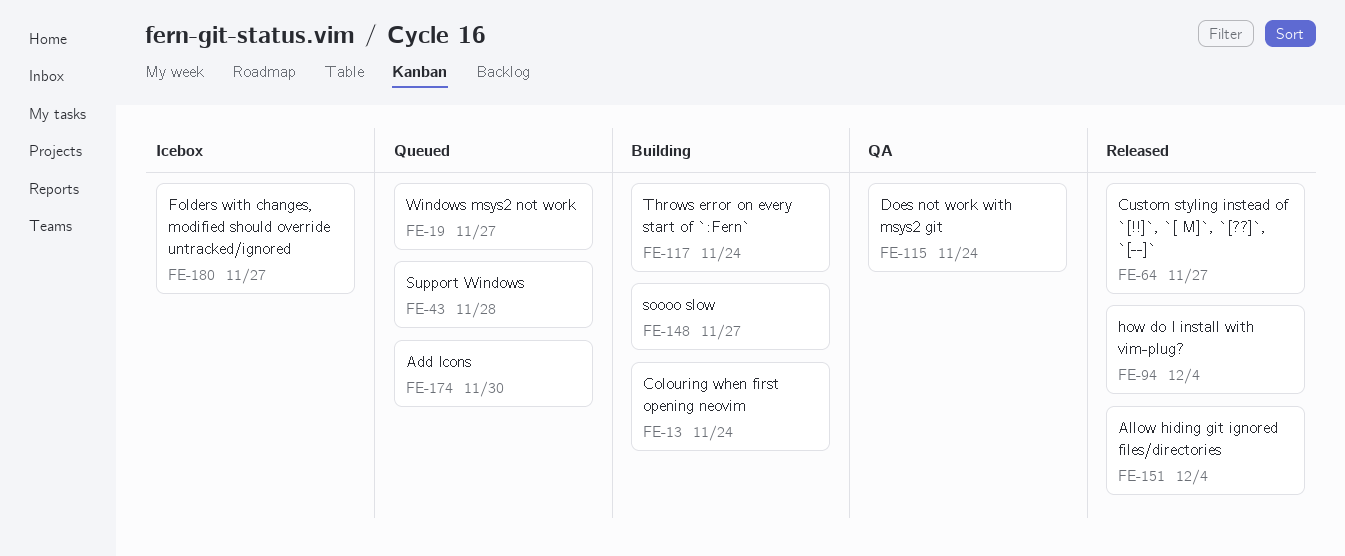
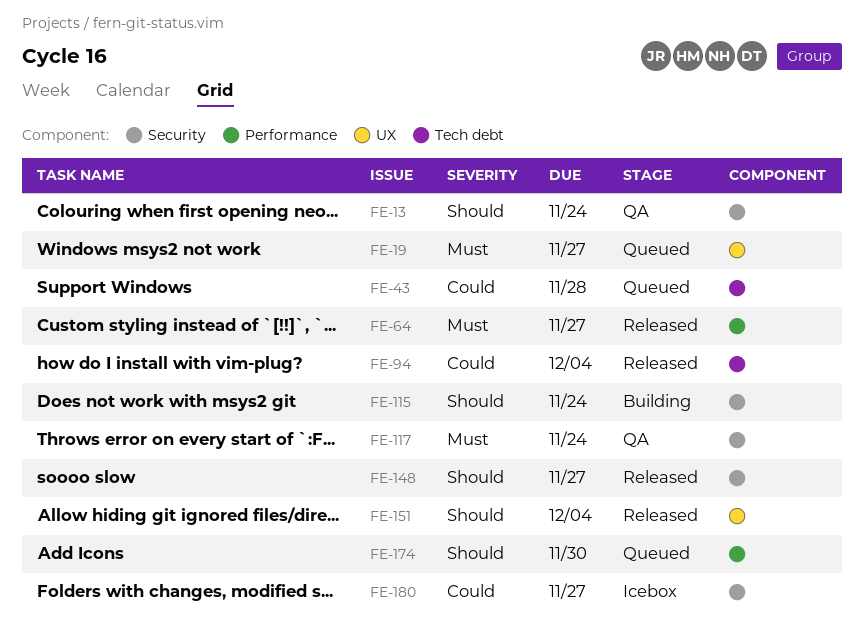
FE-13, status: Building -> QA
FE-115, status: QA -> Building
FE-117, status: Building -> QA
FE-148, status: Building -> Released

